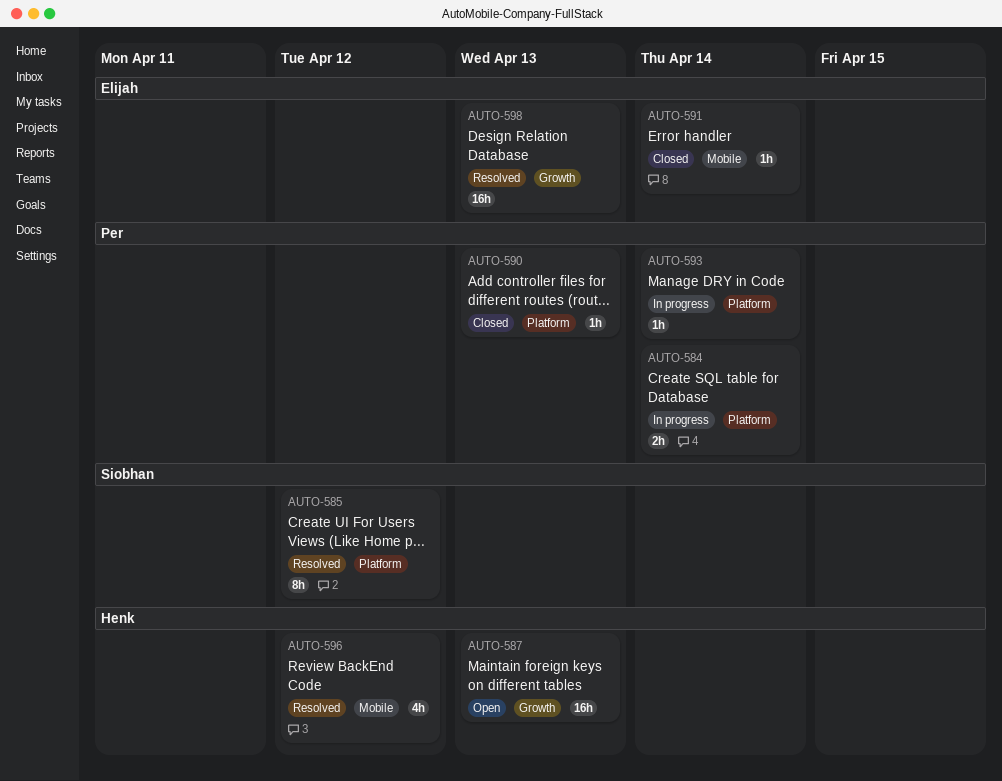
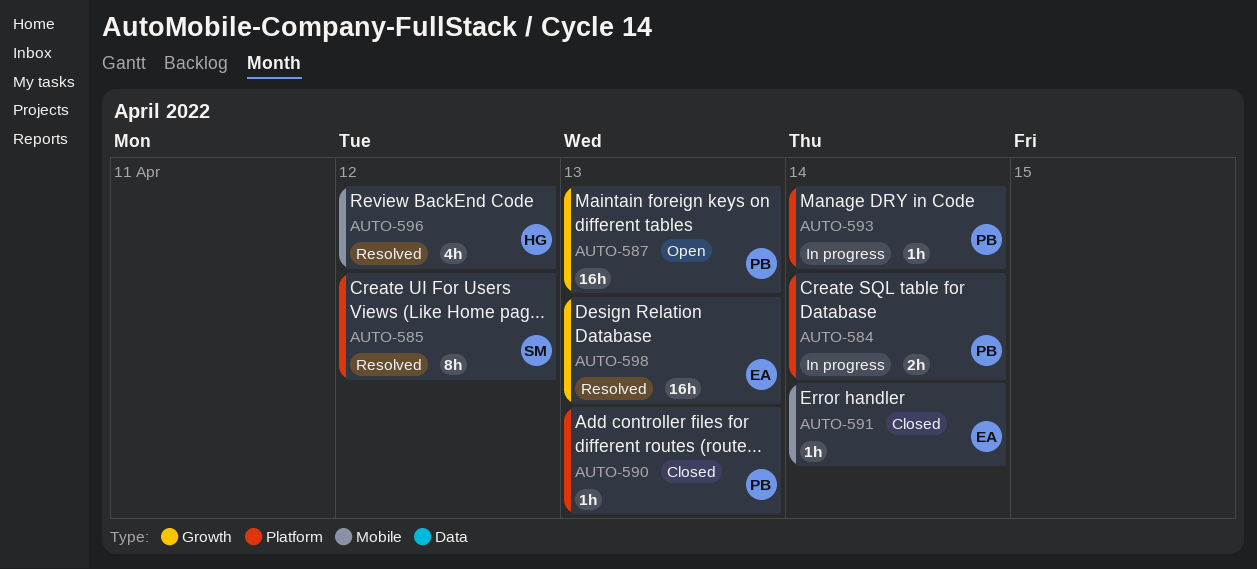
AUTO-587, owner: Henk -> Per

